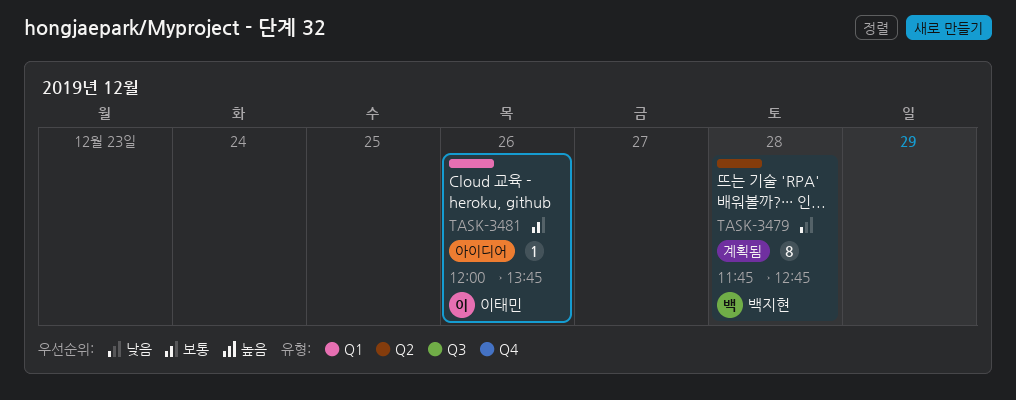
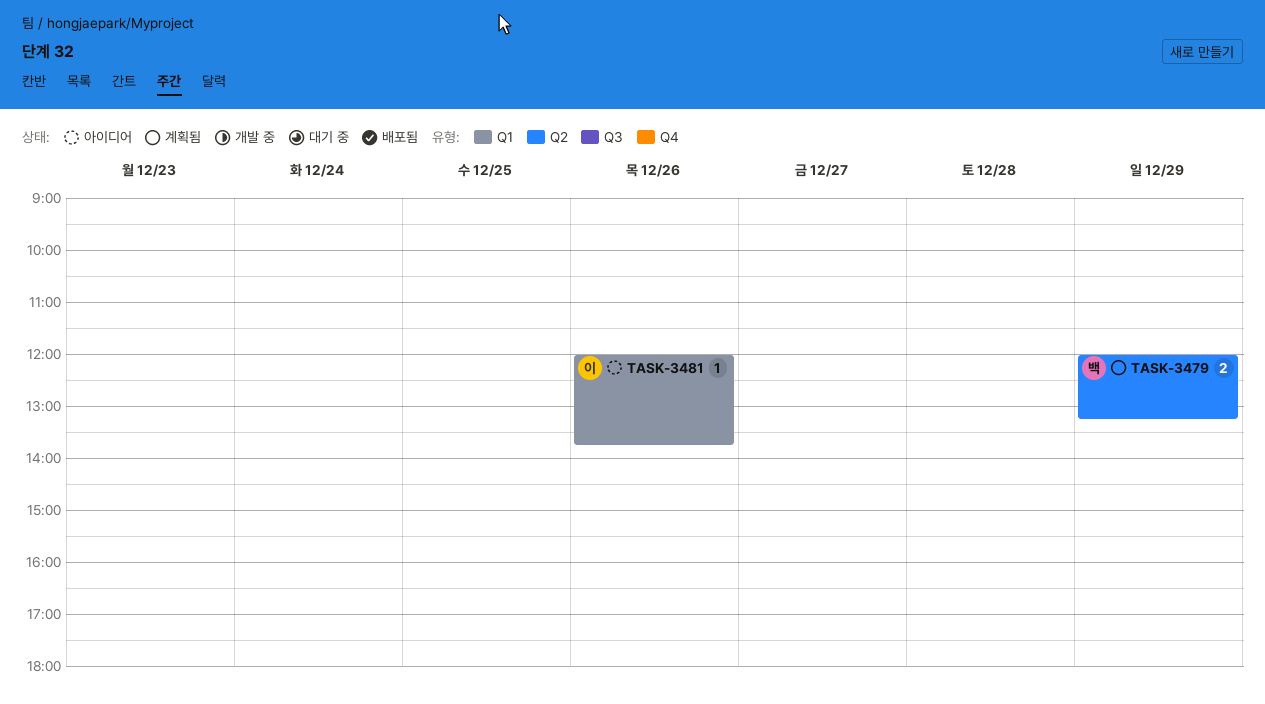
TASK-3479, estimate: 8 -> 2
TASK-3479, day: Dec 28 -> Dec 29
TASK-3479, begins: 11:45 -> 12:00
TASK-3479, ends: 12:45 -> 13:15

